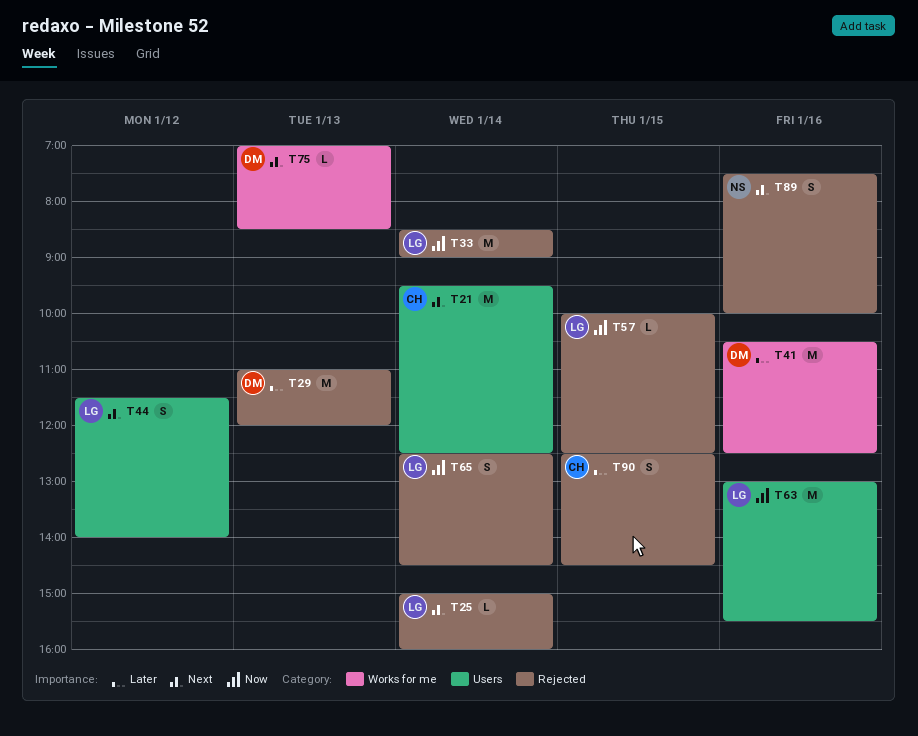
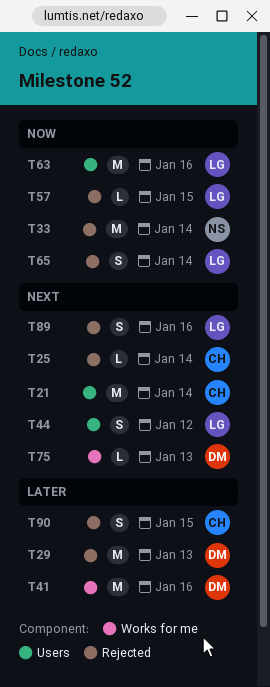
T25, owner: LG -> CH
T33, owner: LG -> NS
T89, owner: NS -> LG

